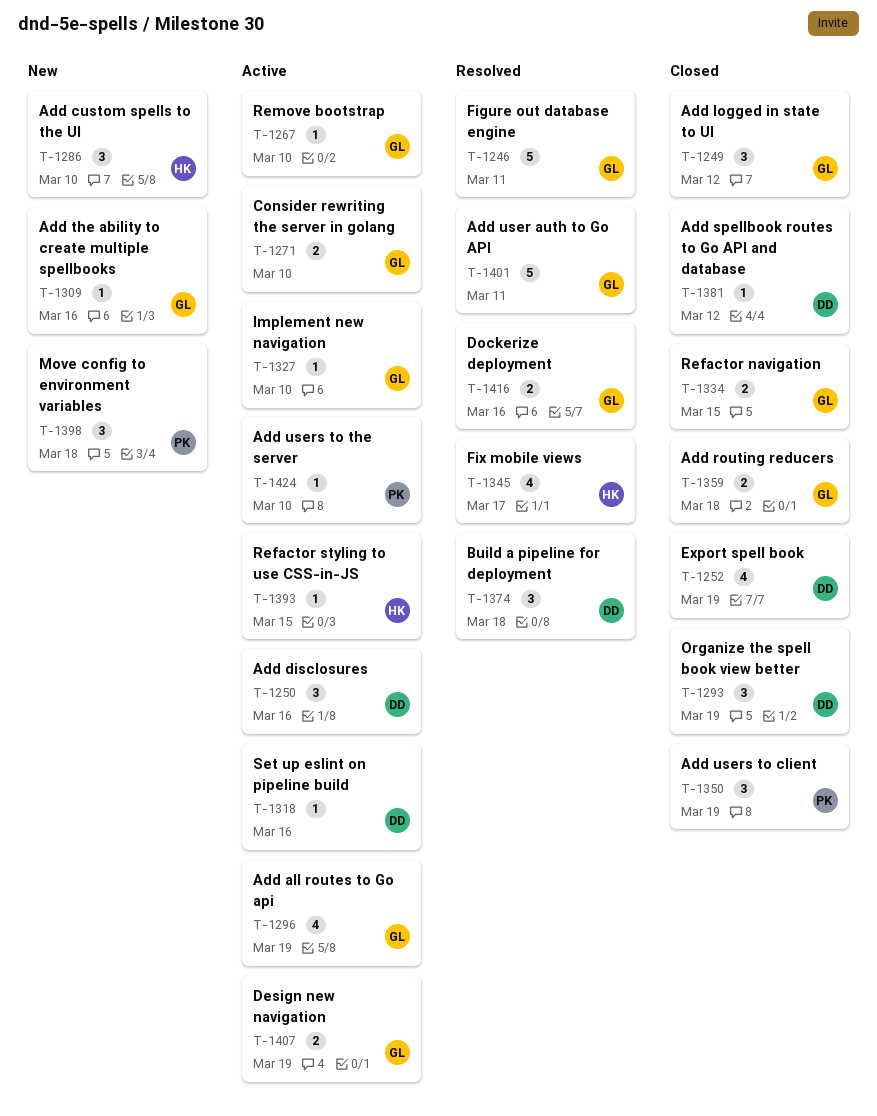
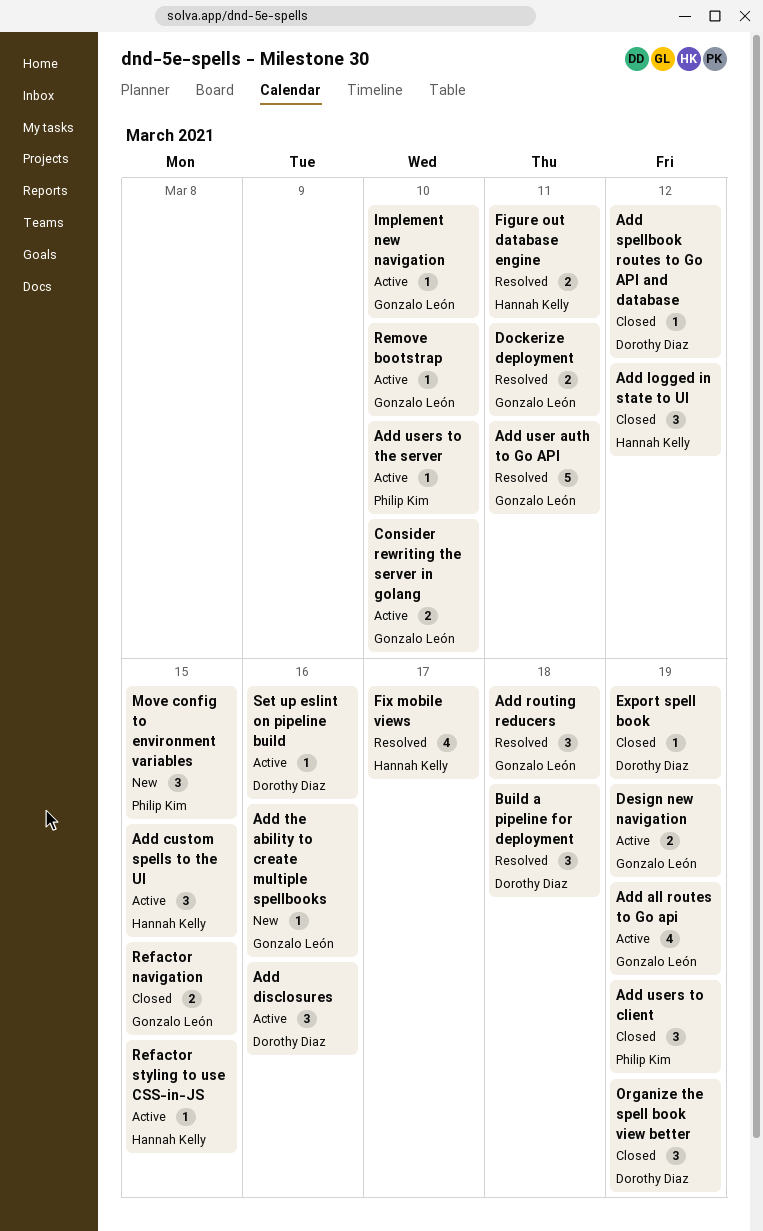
Add custom spells to the UI, status: New -> Active
Add custom spells to the UI, due: Mar 10 -> Mar 15
Add logged in state to UI, owner: Gonzalo León -> Hannah Kelly
Add routing reducers, status: Closed -> Resolved
Add routing reducers, estimate: 2 -> 3
Dockerize deployment, due: Mar 16 -> Mar 11
Export spell book, estimate: 4 -> 1
Figure out database engine, owner: Gonzalo León -> Hannah Kelly
Figure out database engine, estimate: 5 -> 2
Move config to environment variables, due: Mar 18 -> Mar 15

